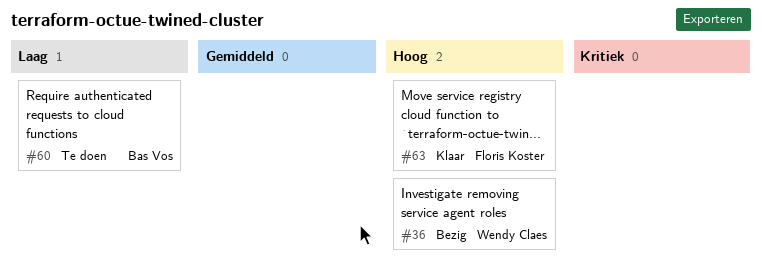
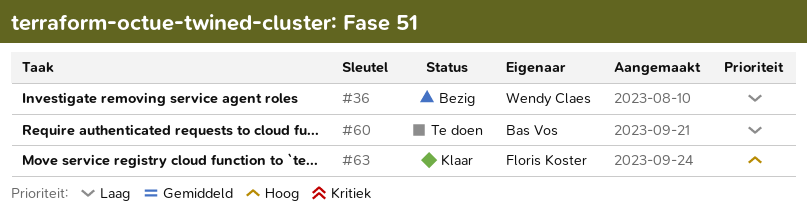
#36, priority: Hoog -> Laag

